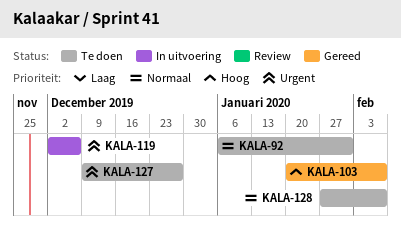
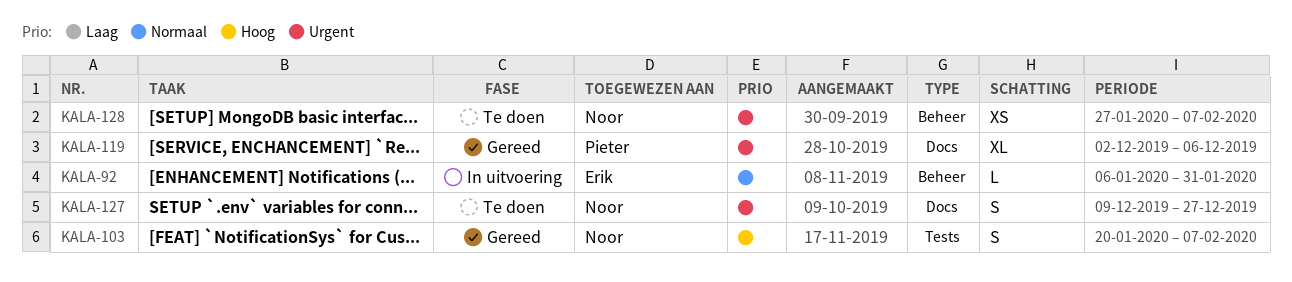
KALA-92, status: Te doen -> In uitvoering
KALA-119, status: In uitvoering -> Gereed
KALA-128, priority: Normaal -> Urgent

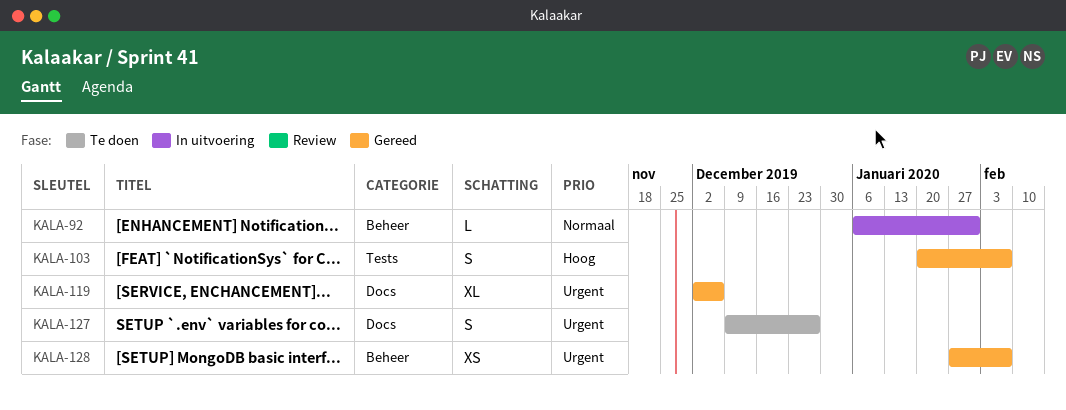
KALA-128, status: Te doen -> Gereed

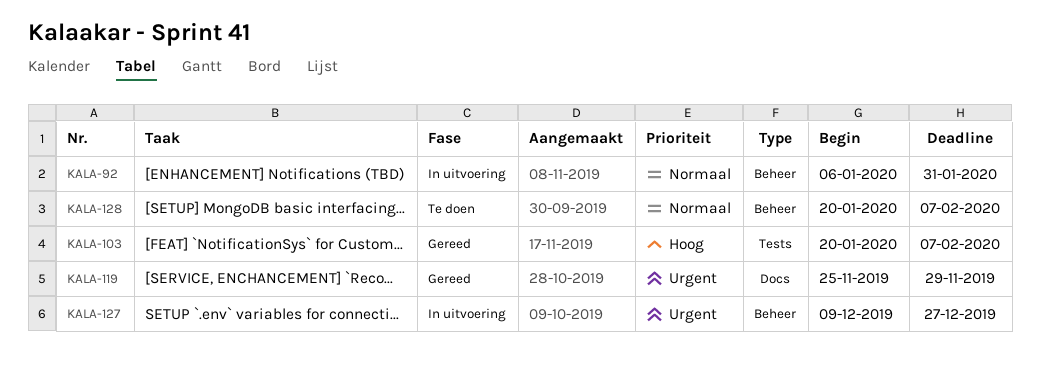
KALA-119, start: Dec 2 -> Nov 25
KALA-119, due: Dec 6 -> Nov 29
KALA-127, status: Te doen -> In uitvoering
KALA-127, label: Docs -> Beheer
KALA-128, status: Gereed -> Te doen
KALA-128, priority: Urgent -> Normaal
KALA-128, start: Jan 27 -> Jan 20

